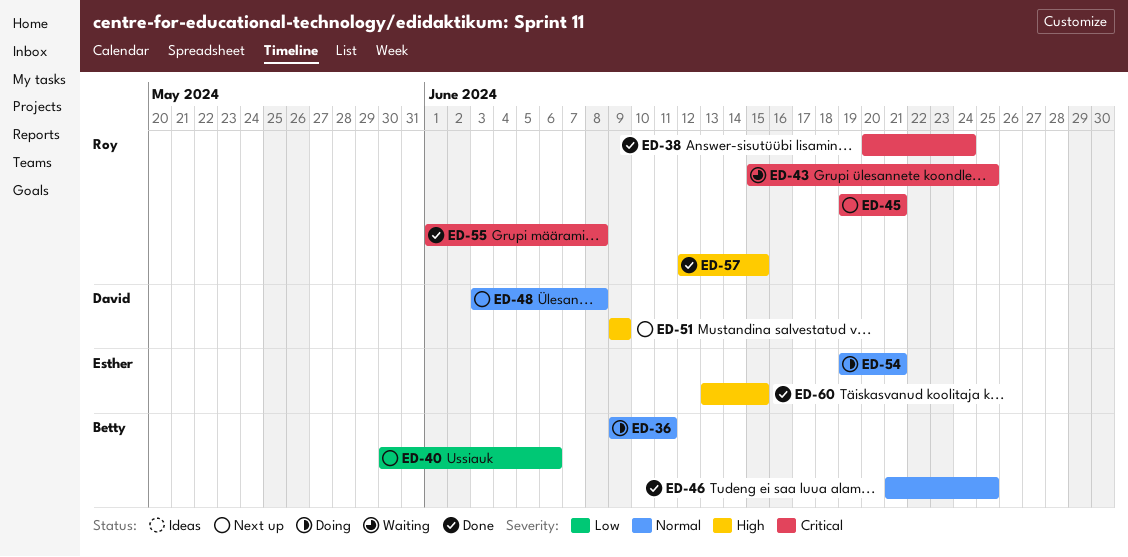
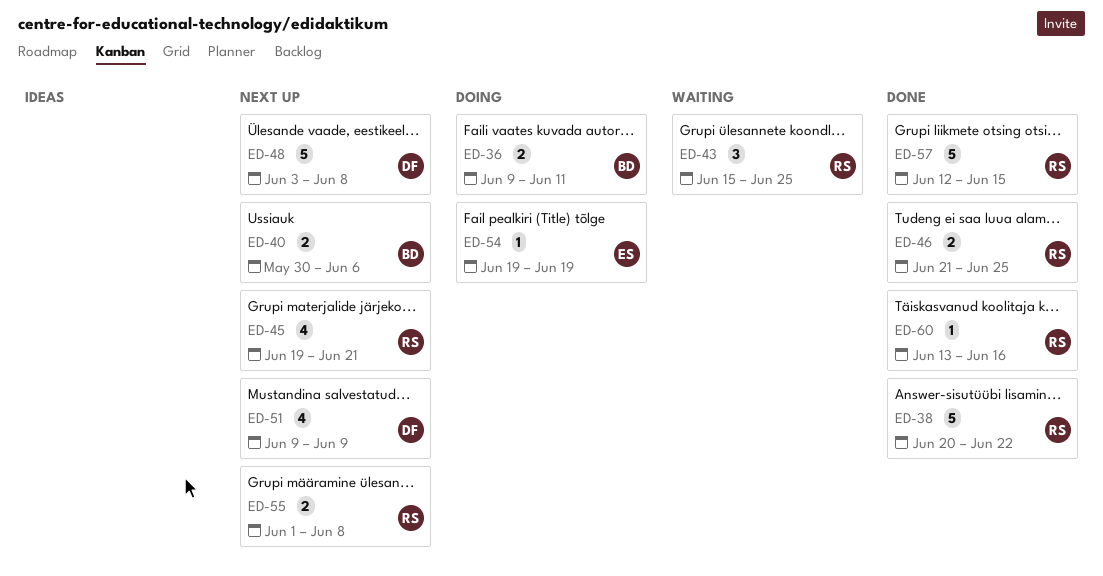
ED-38, due: Jun 24 -> Jun 22
ED-46, owner: Betty -> Roy
ED-54, due: Jun 21 -> Jun 19
ED-55, status: Done -> Next up
ED-60, owner: Esther -> Roy
ED-60, due: Jun 15 -> Jun 16

